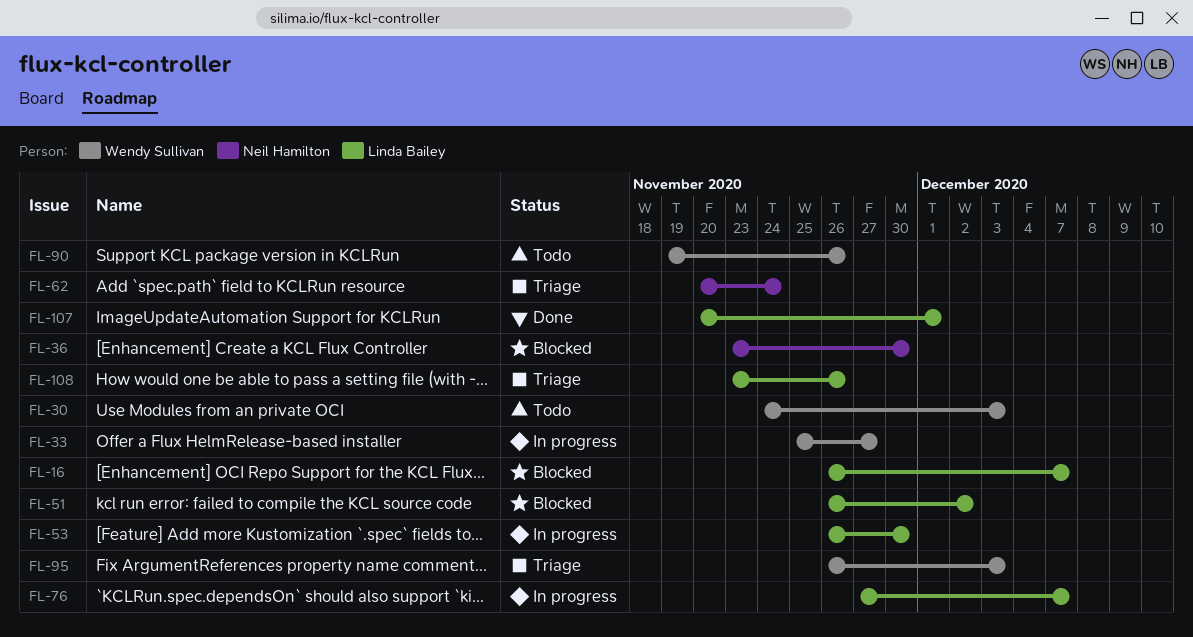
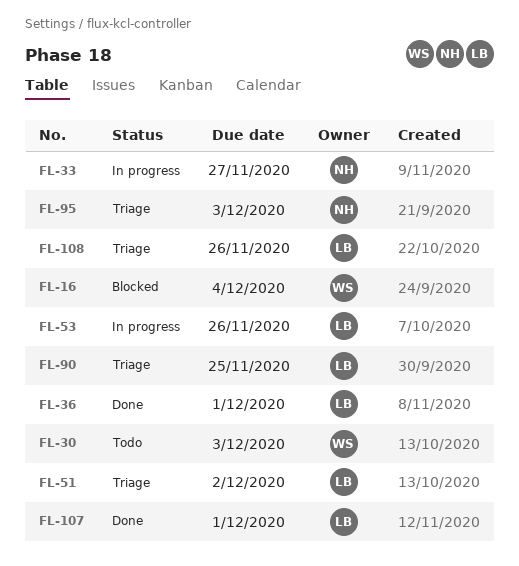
FL-16, owner: Linda Bailey -> Wendy Sullivan
FL-16, due: Dec 7 -> Dec 4
FL-33, owner: Wendy Sullivan -> Neil Hamilton
FL-36, status: Blocked -> Done
FL-36, owner: Neil Hamilton -> Linda Bailey
FL-36, due: Nov 30 -> Dec 1
FL-51, status: Blocked -> Triage
FL-53, due: Nov 30 -> Nov 26
FL-62: present -> none
FL-76: present -> none
FL-90, status: Todo -> Triage
FL-90, owner: Wendy Sullivan -> Linda Bailey
FL-90, due: Nov 26 -> Nov 25
FL-95, owner: Wendy Sullivan -> Neil Hamilton

